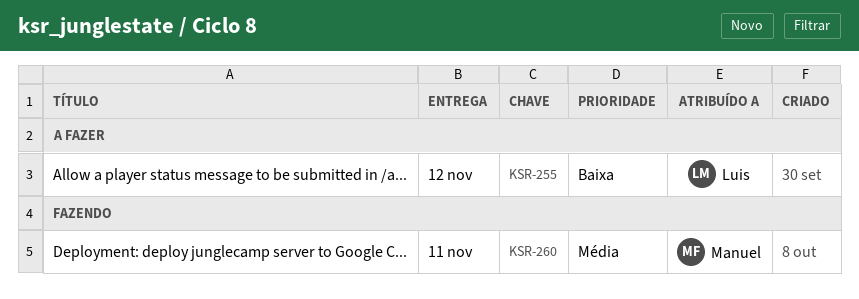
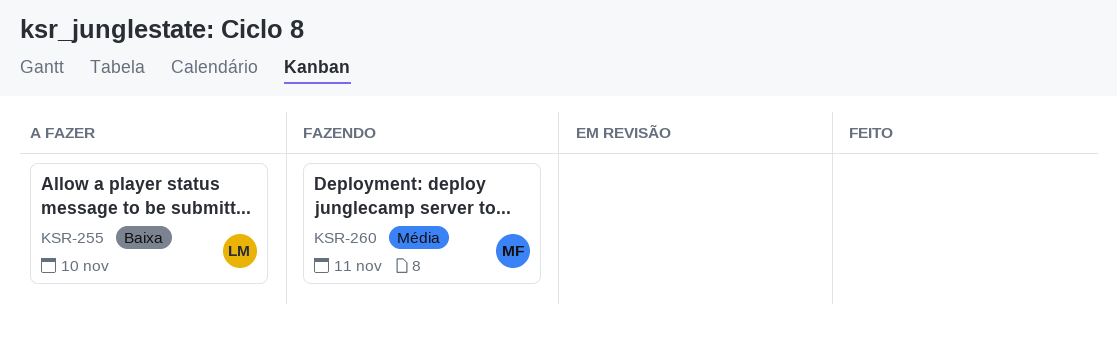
KSR-255, due: Nov 12 -> Nov 10

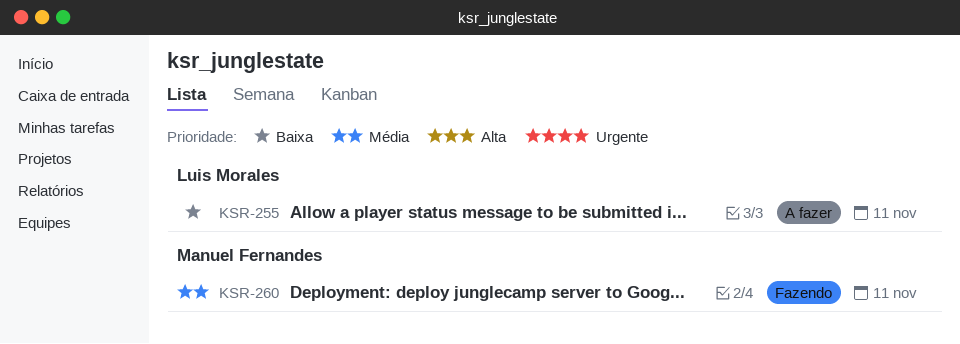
KSR-255, due: Nov 10 -> Nov 11

